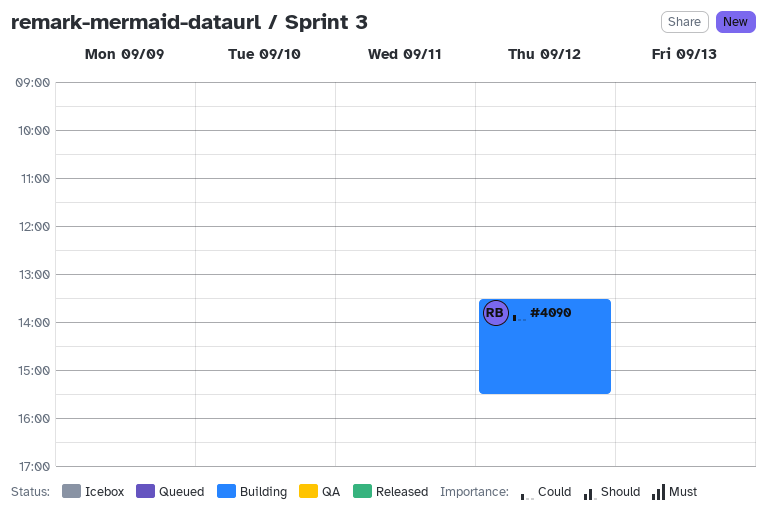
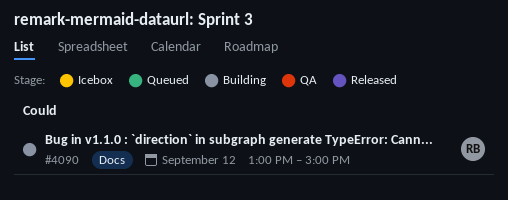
#4090, begins: 13:30 -> 13:00
#4090, ends: 15:30 -> 15:00

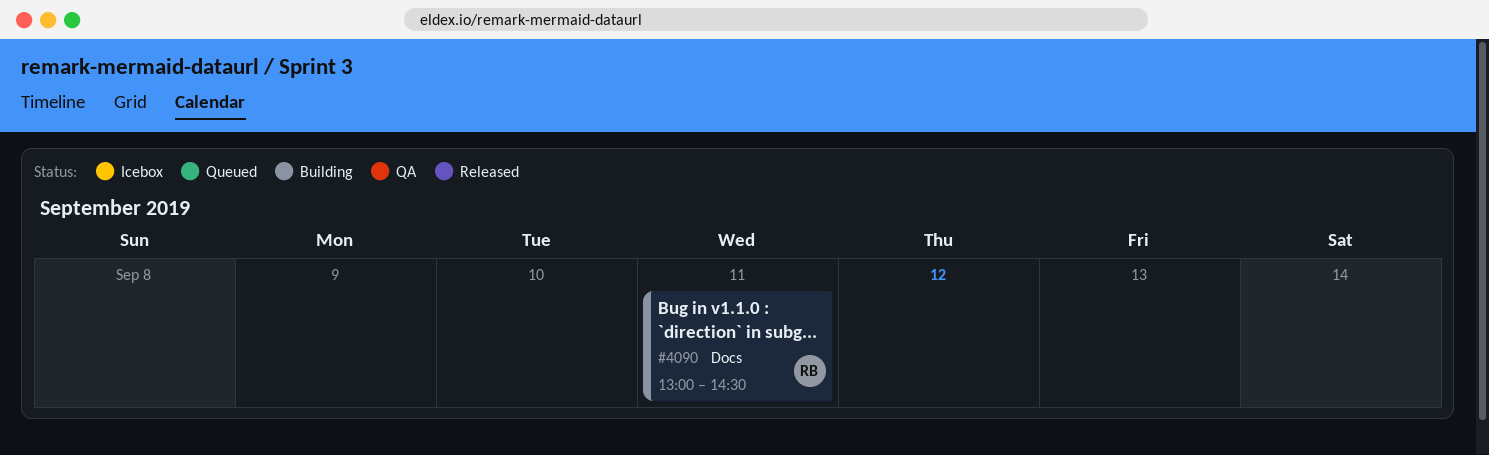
#4090, day: Sep 12 -> Sep 11
#4090, ends: 15:00 -> 14:30

